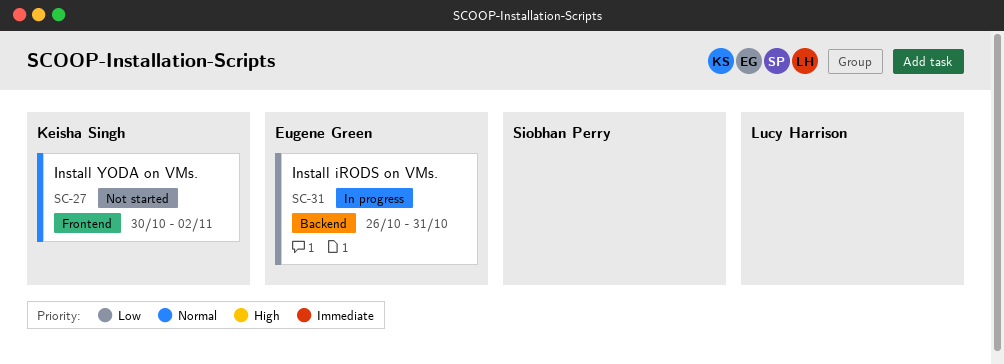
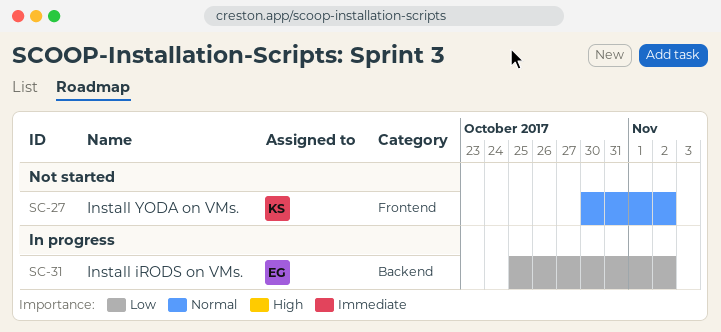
SC-31, start: Oct 26 -> Oct 25
SC-31, due: Oct 31 -> Nov 2

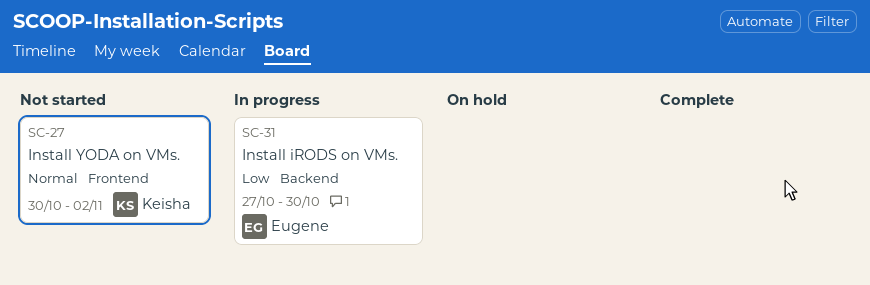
SC-31, start: Oct 25 -> Oct 27
SC-31, due: Nov 2 -> Oct 30

